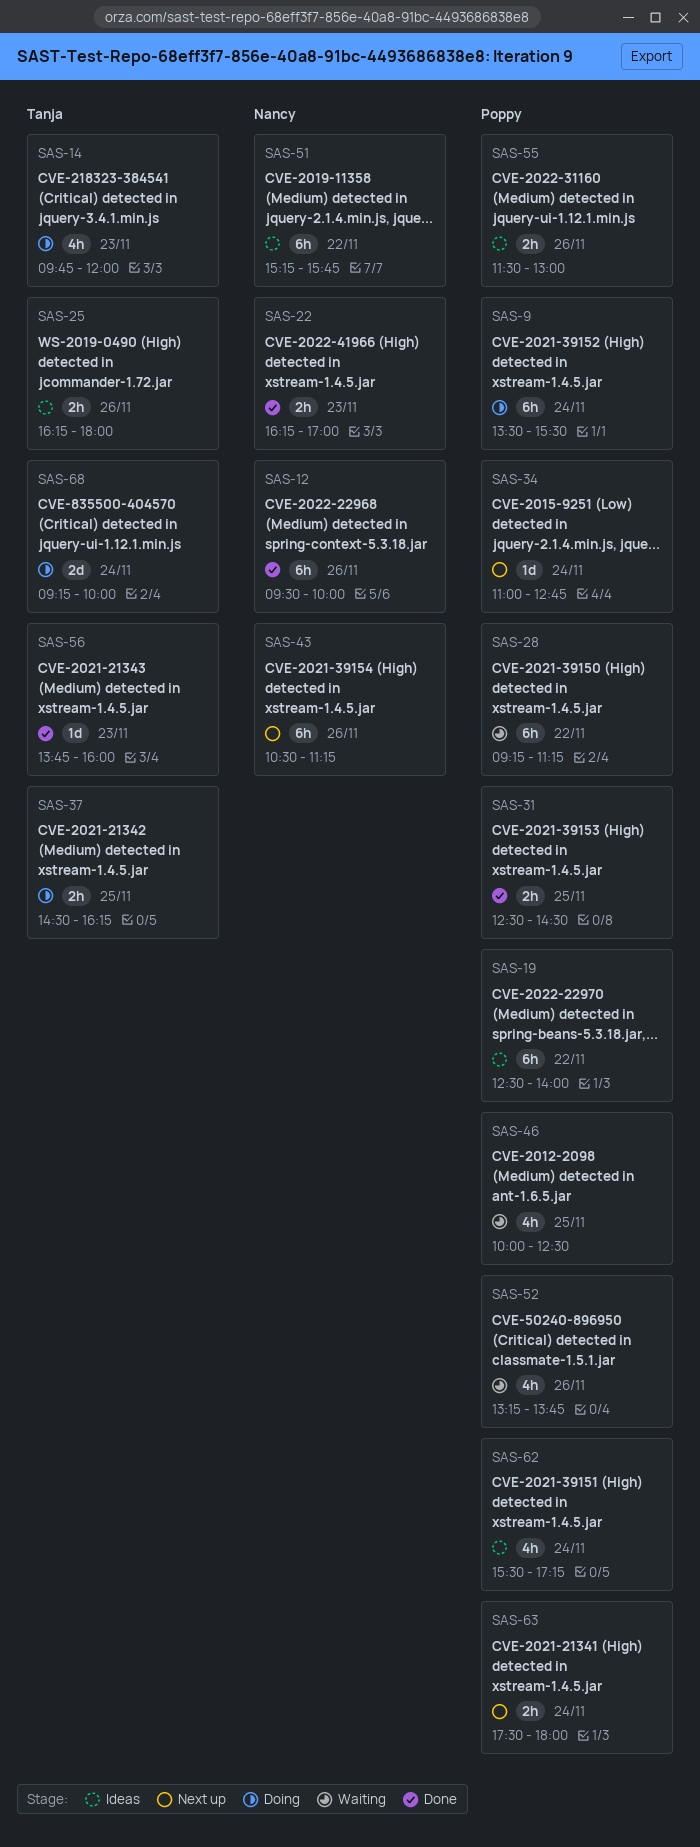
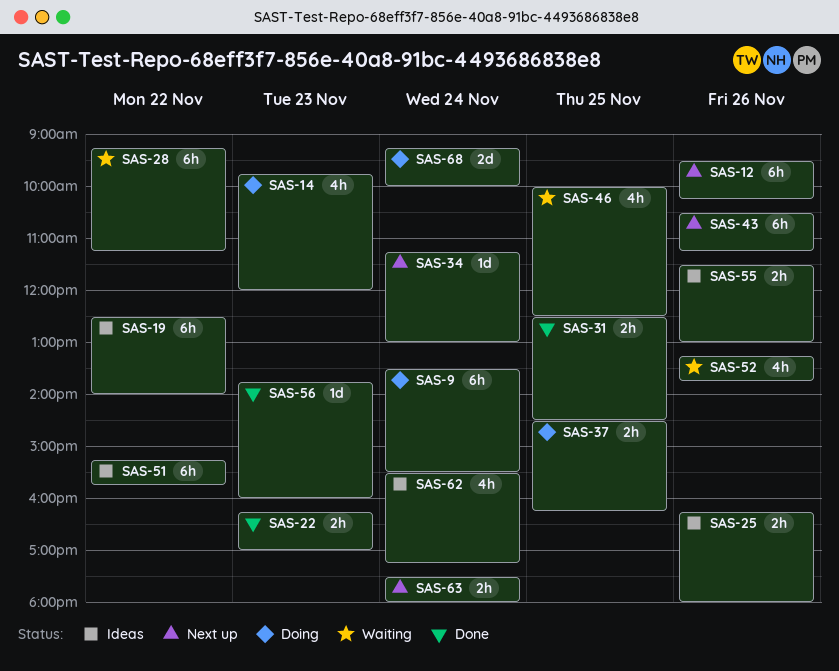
SAS-12, status: Done -> Next up
SAS-12, ends: 10:00 -> 10:15
SAS-34, begins: 11:00 -> 11:15
SAS-34, ends: 12:45 -> 13:00

